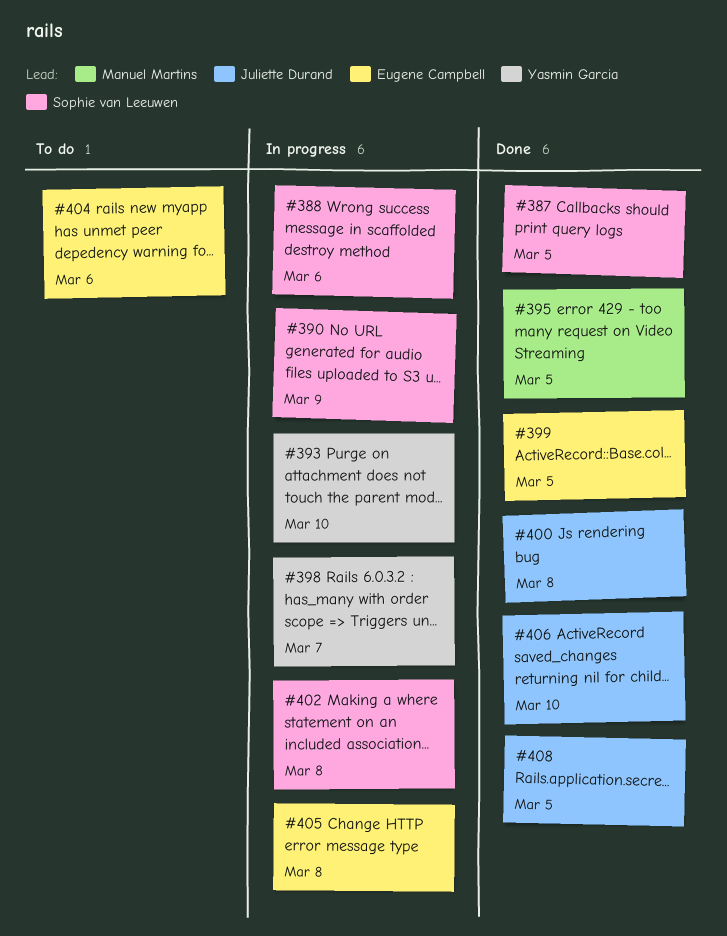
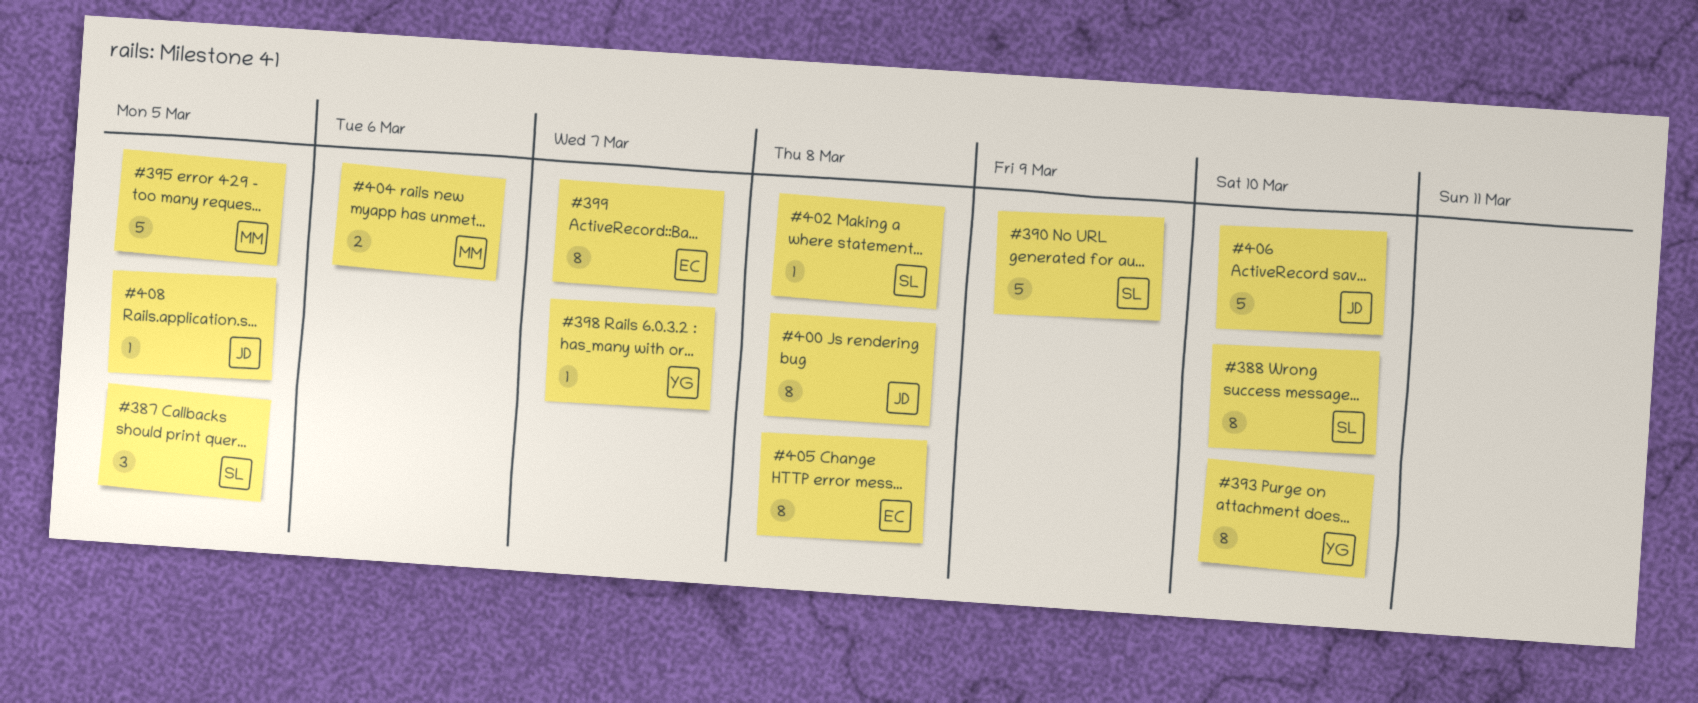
#388, due: Mar 6 -> Mar 10
#399, due: Mar 5 -> Mar 7
#404, owner: Eugene Campbell -> Manuel Martins

